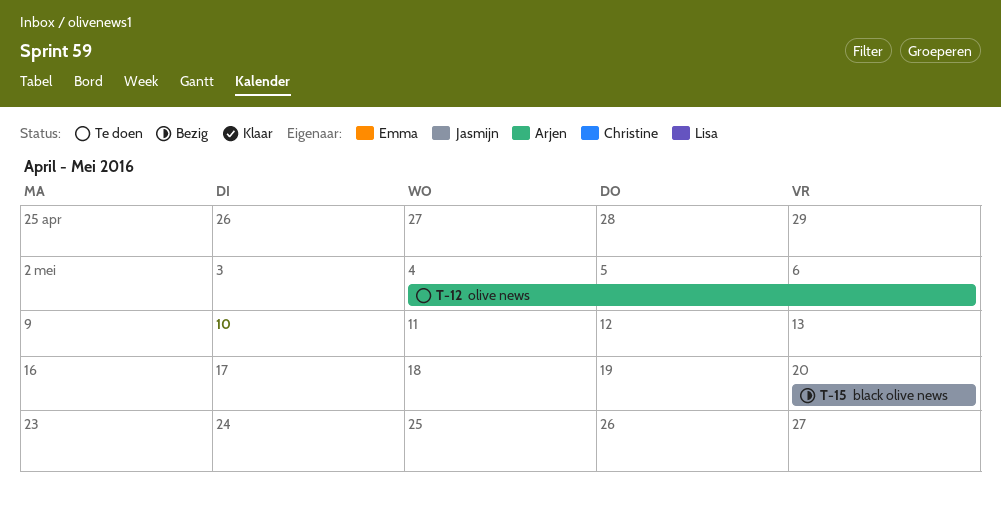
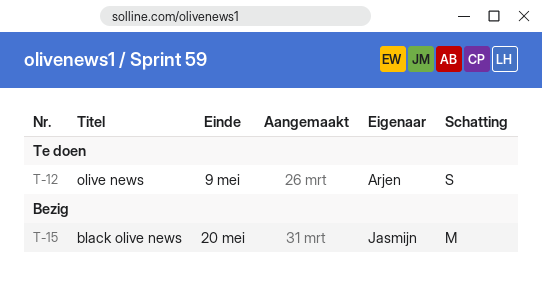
T-12, due: May 6 -> May 9

